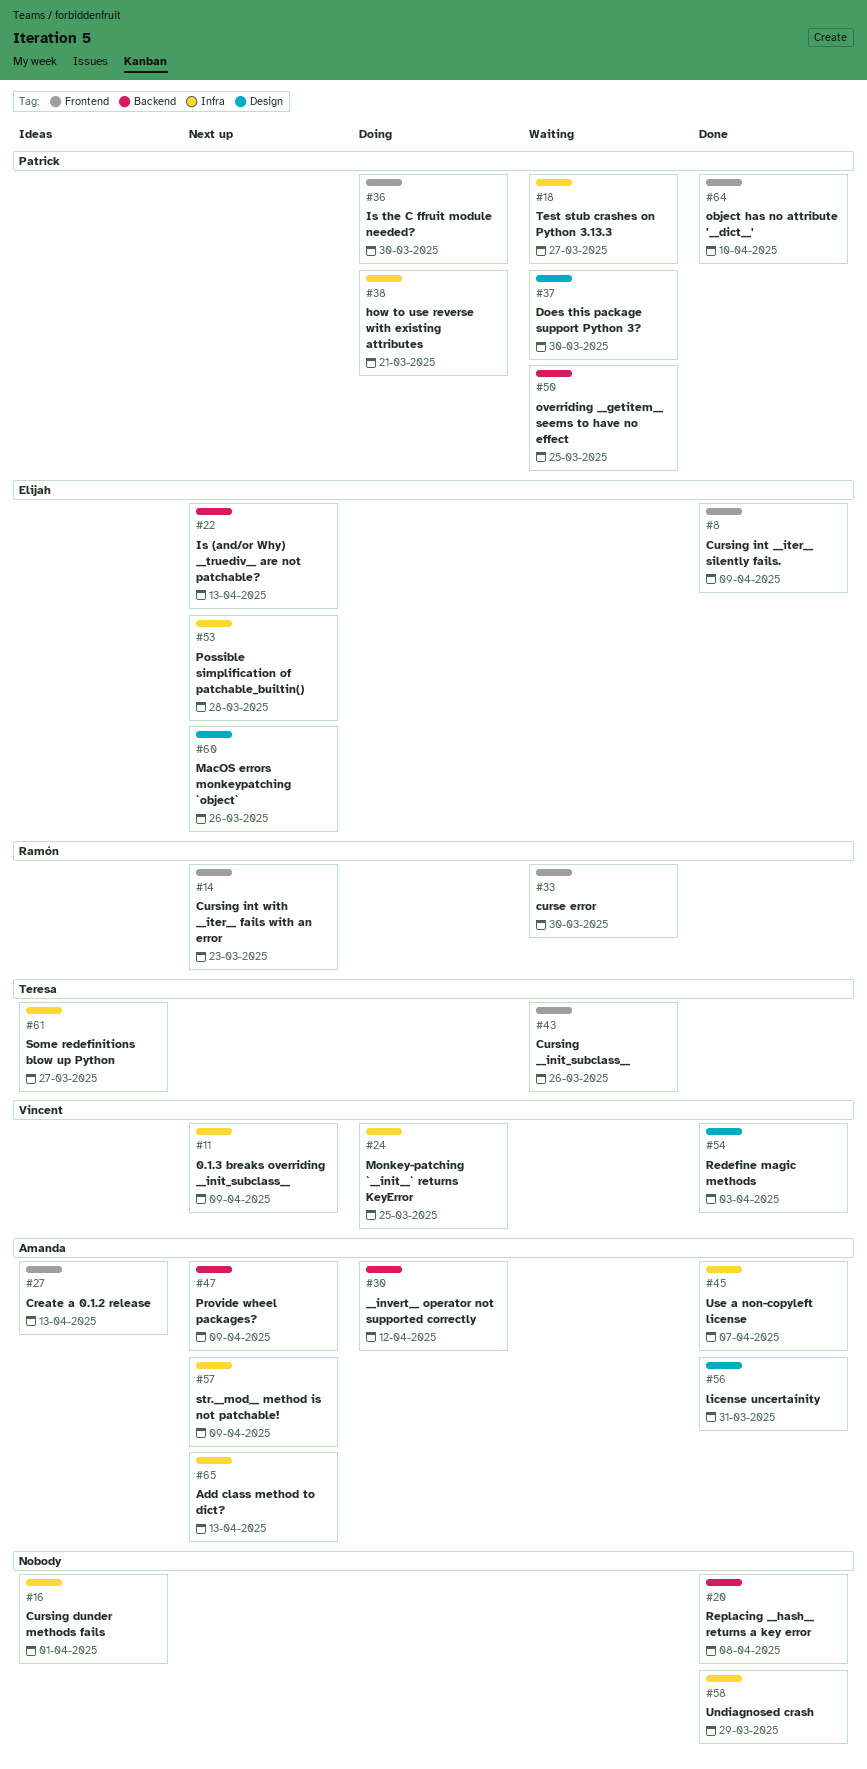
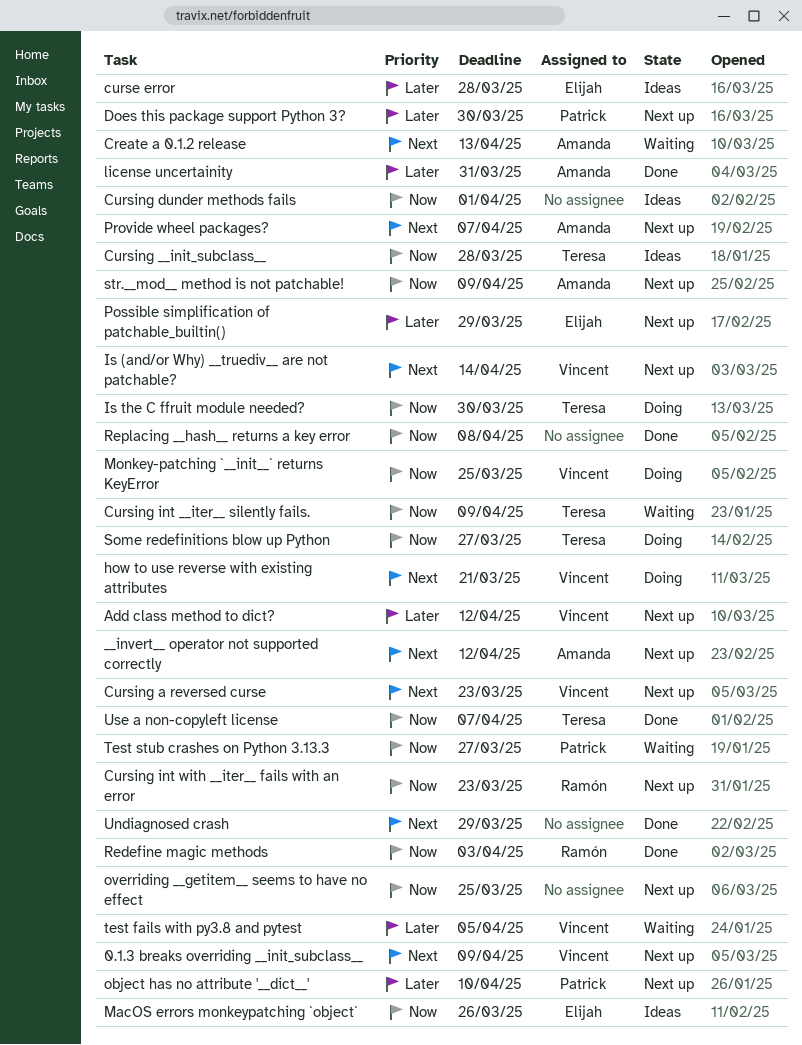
__invert__ operator not supported correctly, status: Doing -> Next up
Add class method to dict?, owner: Amanda -> Vincent
Add class method to dict?, due: Apr 13 -> Apr 12
Create a 0.1.2 release, status: Ideas -> Waiting
curse error, status: Waiting -> Ideas
curse error, owner: Ramón -> Elijah
curse error, due: Mar 30 -> Mar 28
Cursing __init_subclass__, status: Waiting -> Ideas
Cursing __init_subclass__, due: Mar 26 -> Mar 28
Cursing a reversed curse: none -> present
Cursing int __iter__ silently fails., status: Done -> Waiting
Cursing int __iter__ silently fails., owner: Elijah -> Teresa
Does this package support Python 3?, status: Waiting -> Next up
how to use reverse with existing attributes, owner: Patrick -> Vincent
Is (and/or Why) __truediv__ are not patchable?, owner: Elijah -> Vincent
Is (and/or Why) __truediv__ are not patchable?, due: Apr 13 -> Apr 14
Is the C ffruit module needed?, owner: Patrick -> Teresa
MacOS errors monkeypatching `object`, status: Next up -> Ideas
object has no attribute '__dict__', status: Done -> Next up
overriding __getitem__ seems to have no effect, status: Waiting -> Next up
overriding __getitem__ seems to have no effect, owner: Patrick -> none
Possible simplification of patchable_builtin(), due: Mar 28 -> Mar 29
Provide wheel packages?, due: Apr 9 -> Apr 7
Redefine magic methods, owner: Vincent -> Ramón
Some redefinitions blow up Python, status: Ideas -> Doing
test fails with py3.8 and pytest: none -> present
Use a non-copyleft license, owner: Amanda -> Teresa

